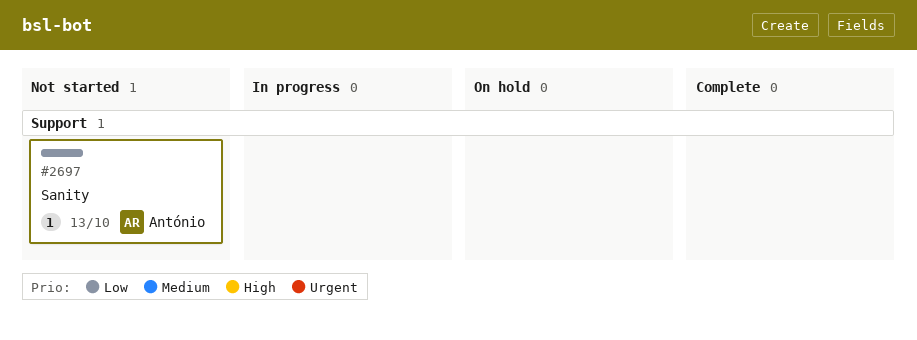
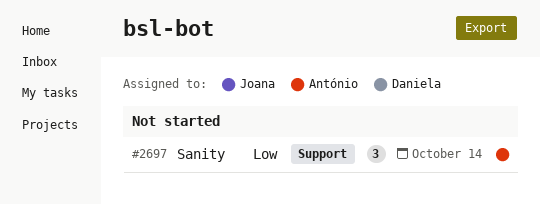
#2697, estimate: 1 -> 3
#2697, due: Oct 13 -> Oct 14

